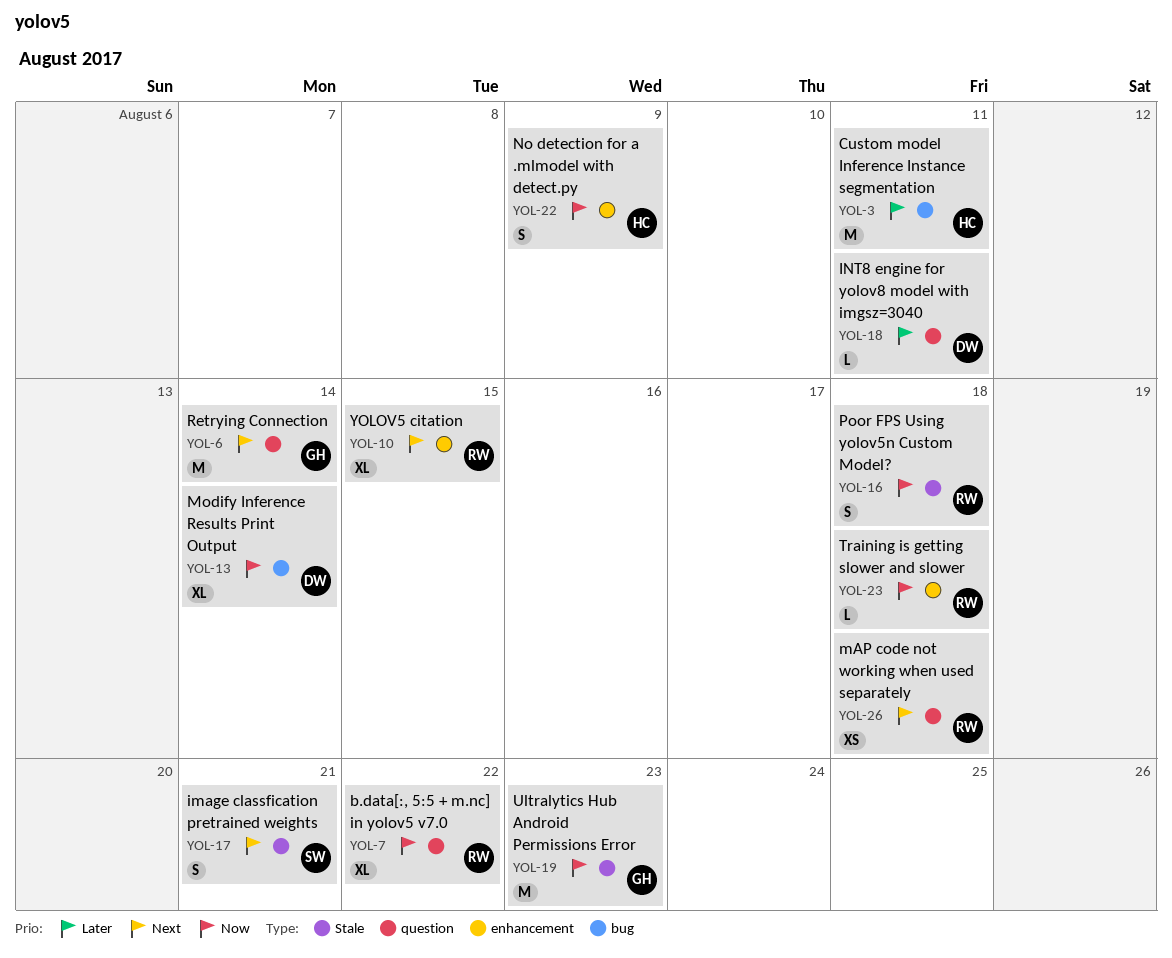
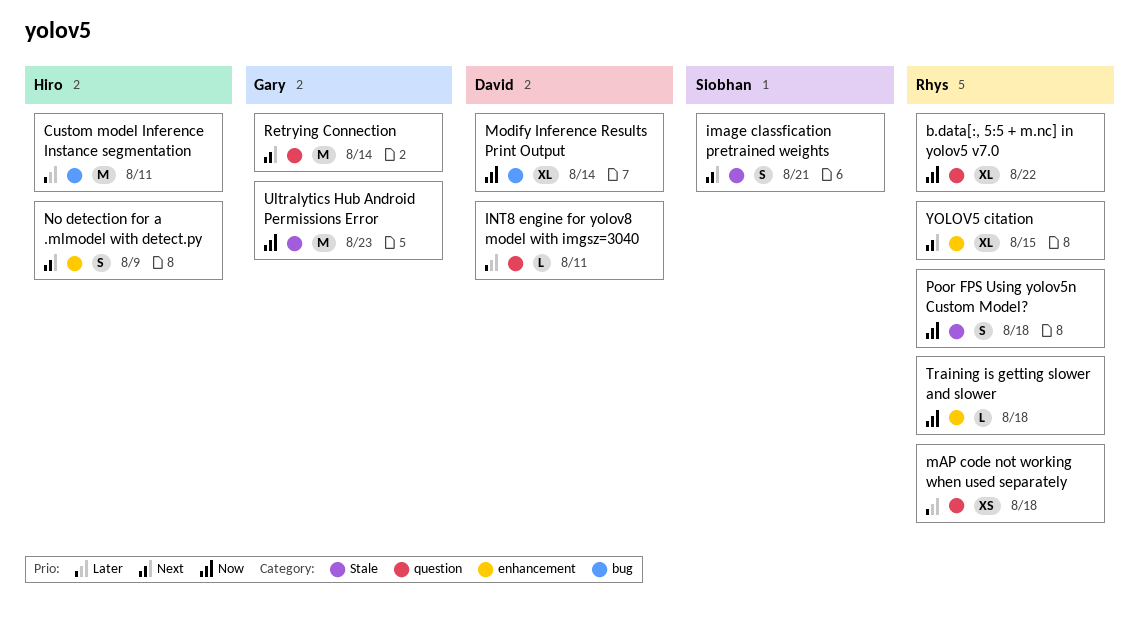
mAP code not working when used separately, priority: Next -> Later
No detection for a .mlmodel with detect.py, priority: Now -> Next

